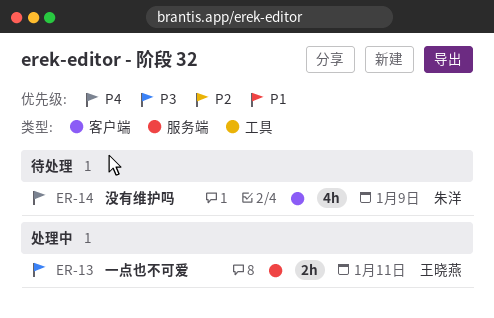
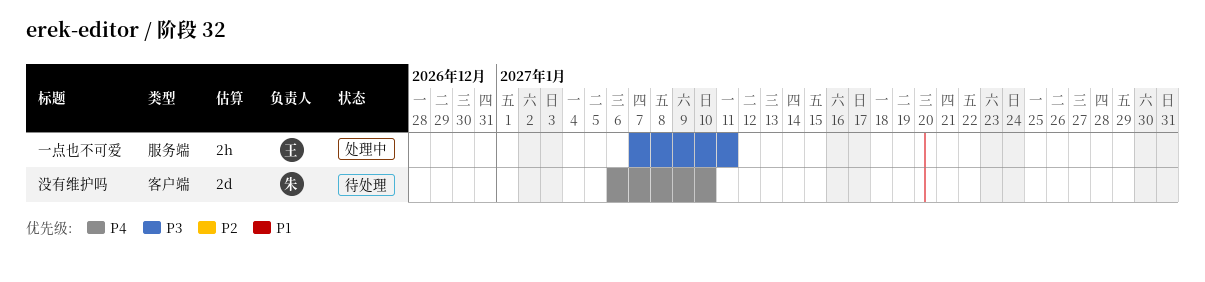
没有维护吗, estimate: 4h -> 2d
没有维护吗, due: Jan 9 -> Jan 10

